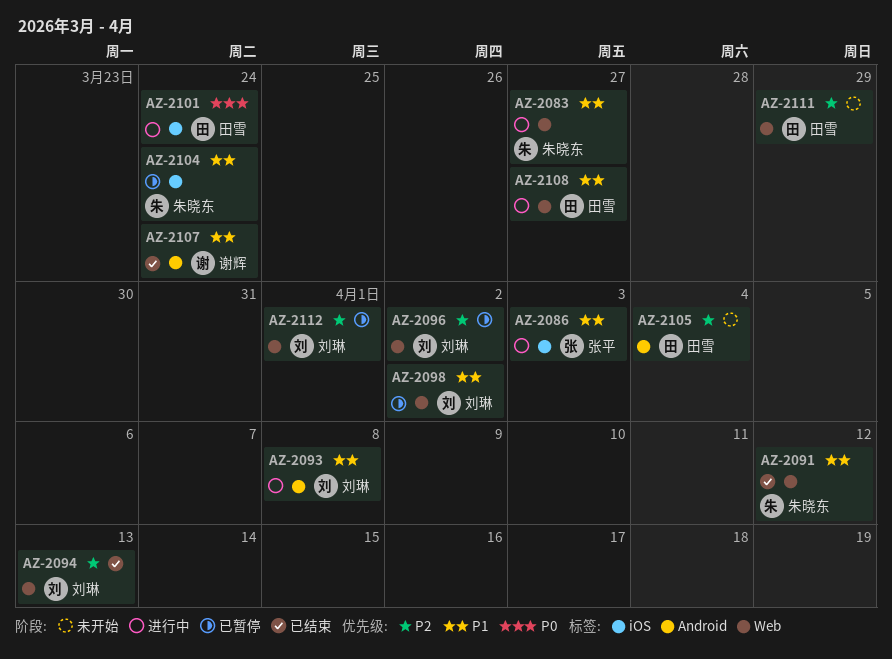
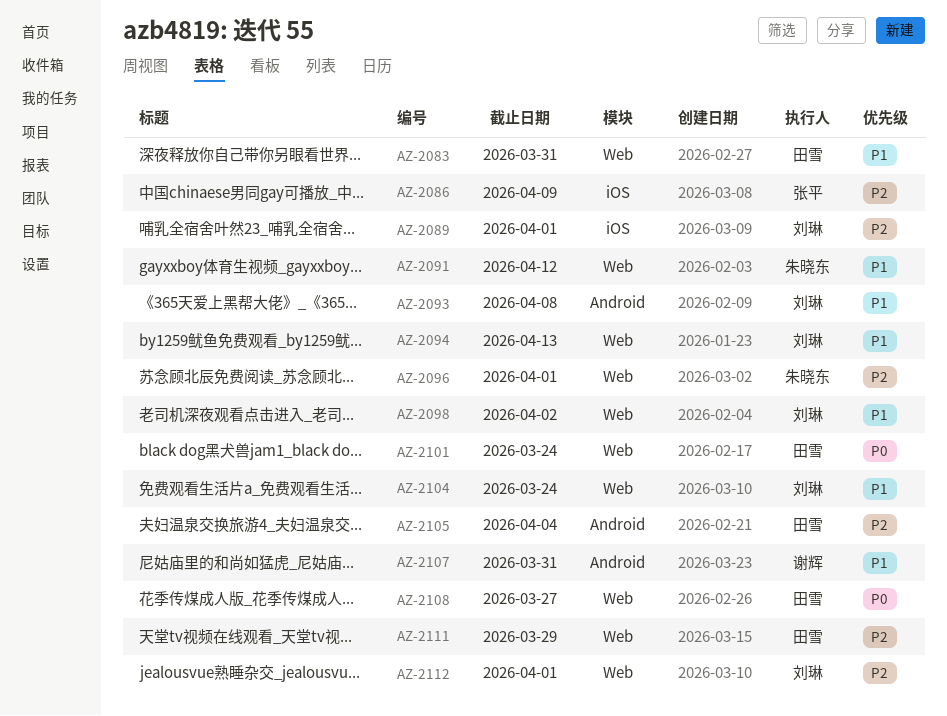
AZ-2083, owner: 朱晓东 -> 田雪
AZ-2083, due: Mar 27 -> Mar 31
AZ-2086, priority: P1 -> P2
AZ-2086, due: Apr 3 -> Apr 9
AZ-2089: none -> present
AZ-2094, priority: P2 -> P1
AZ-2096, owner: 刘琳 -> 朱晓东
AZ-2096, due: Apr 2 -> Apr 1
AZ-2101, label: iOS -> Web
AZ-2104, owner: 朱晓东 -> 刘琳
AZ-2104, label: iOS -> Web
AZ-2107, due: Mar 24 -> Mar 31
AZ-2108, priority: P1 -> P0

